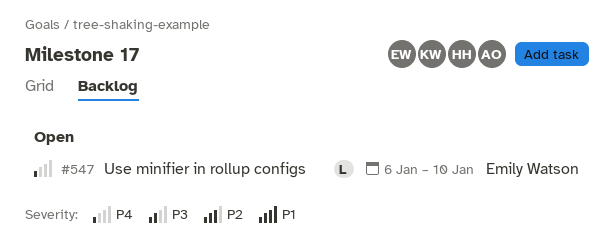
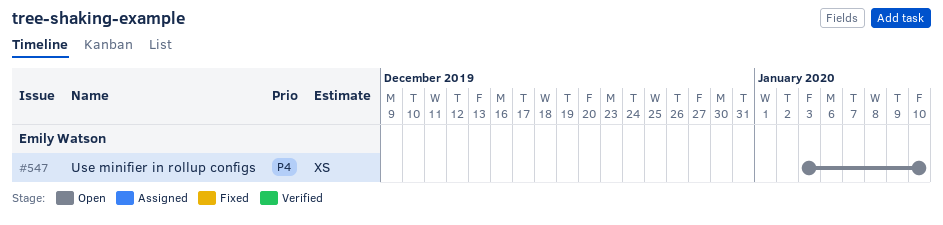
#547, estimate: L -> XS
#547, start: Jan 6 -> Jan 3

